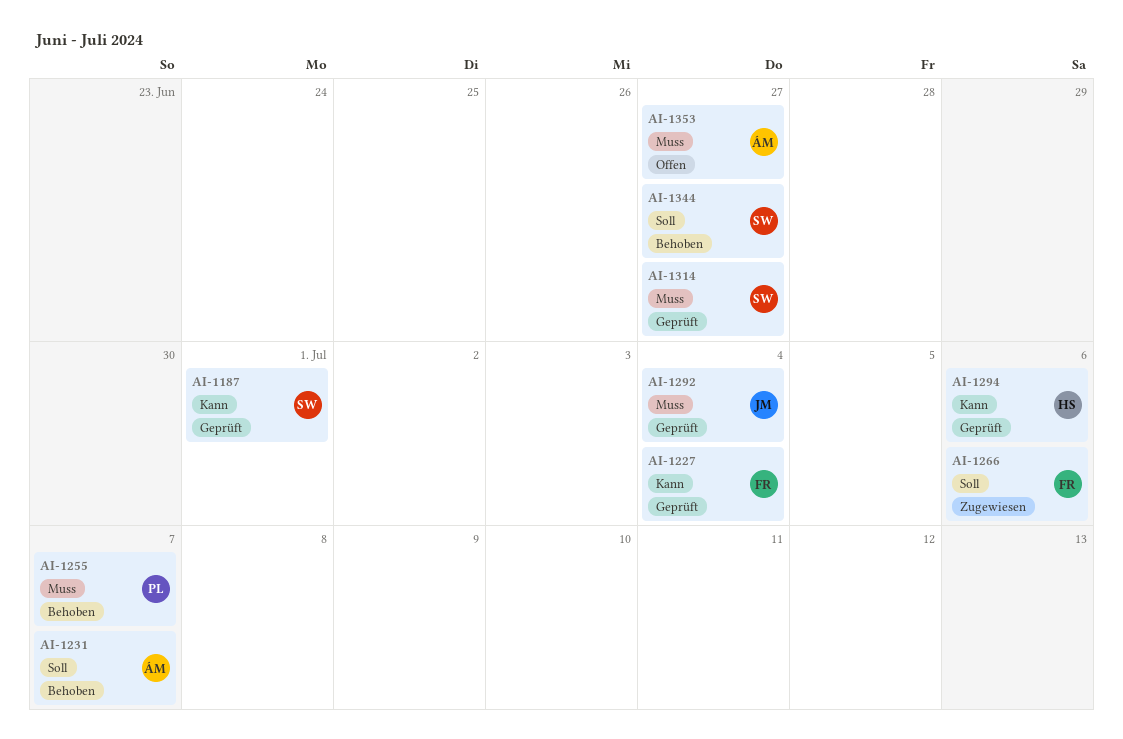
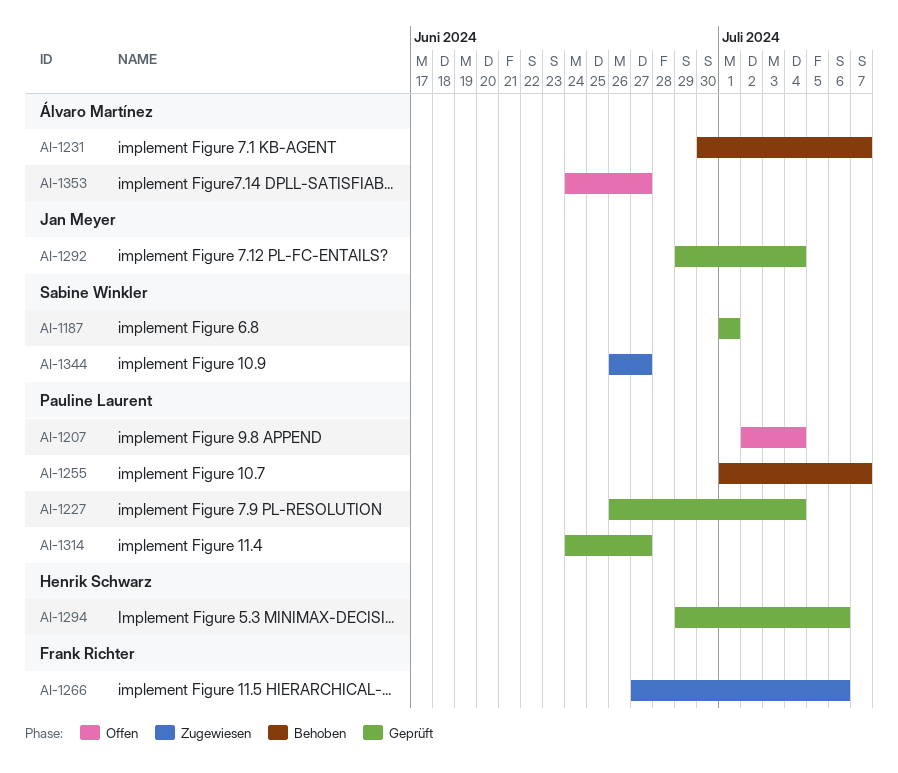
AI-1207: none -> present
AI-1227, owner: Frank Richter -> Pauline Laurent
AI-1314, owner: Sabine Winkler -> Pauline Laurent
AI-1344, status: Behoben -> Zugewiesen

